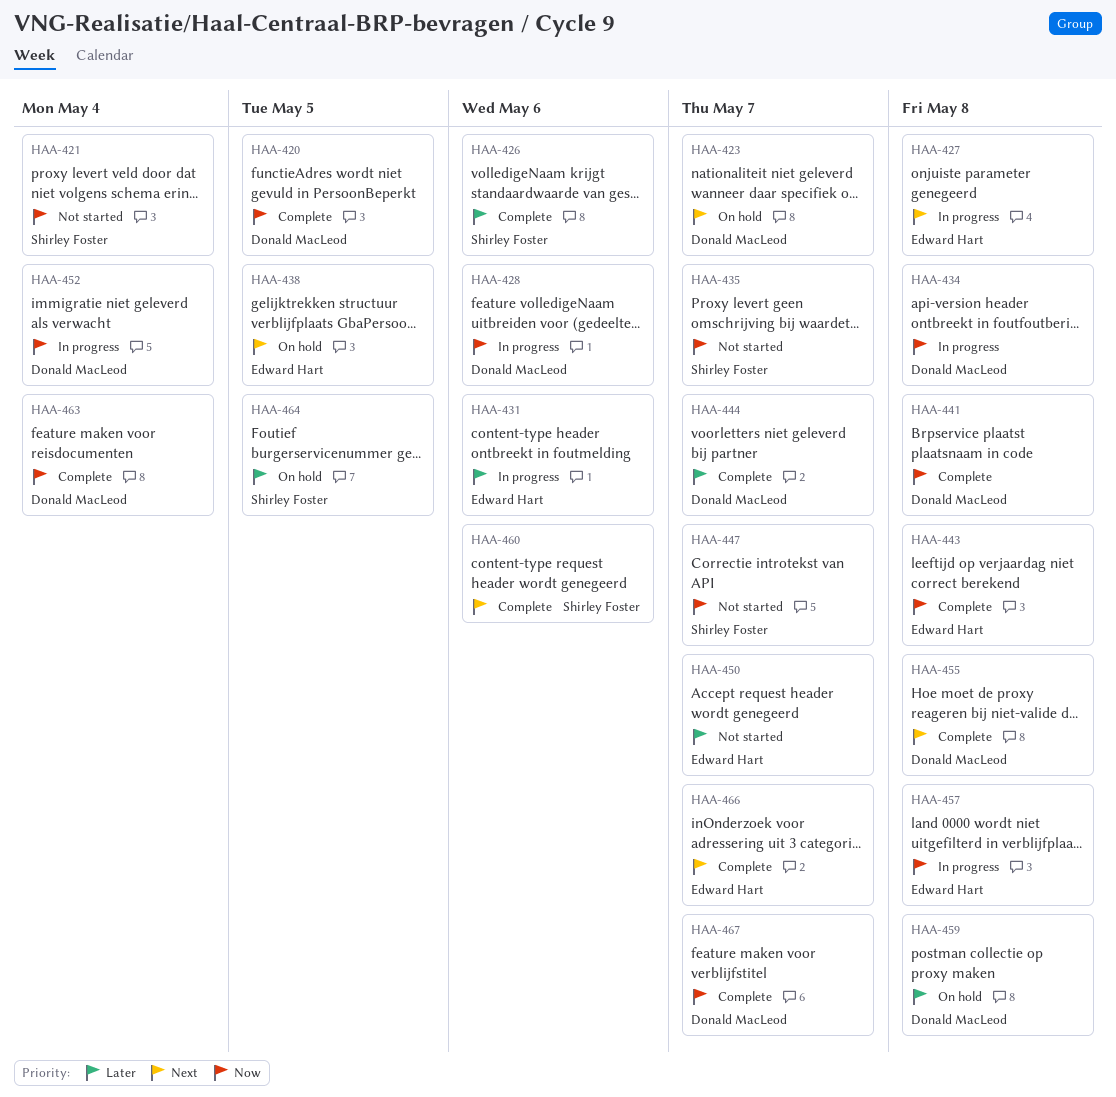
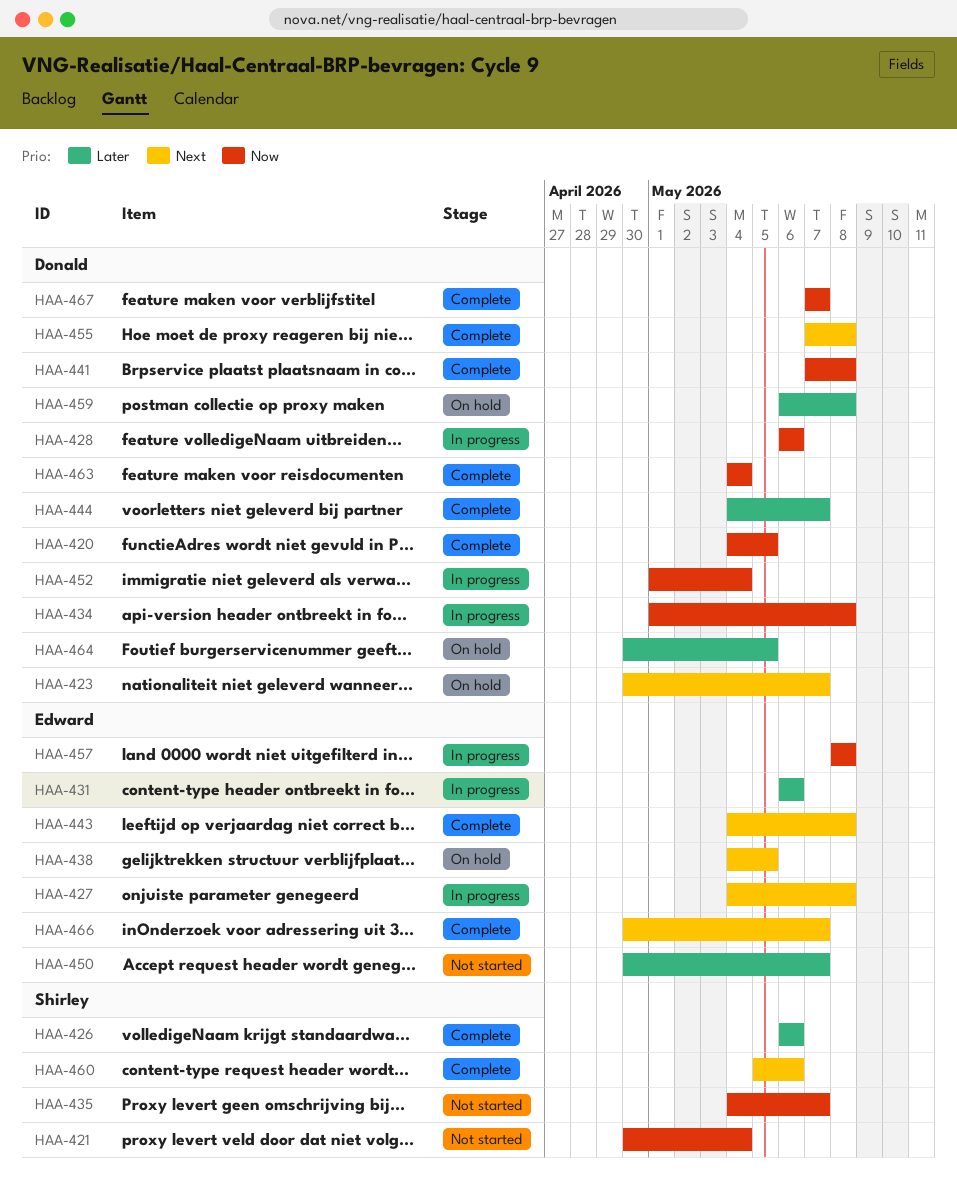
HAA-443, priority: Now -> Next
HAA-447: present -> none
HAA-464, owner: Shirley Foster -> Donald MacLeod

